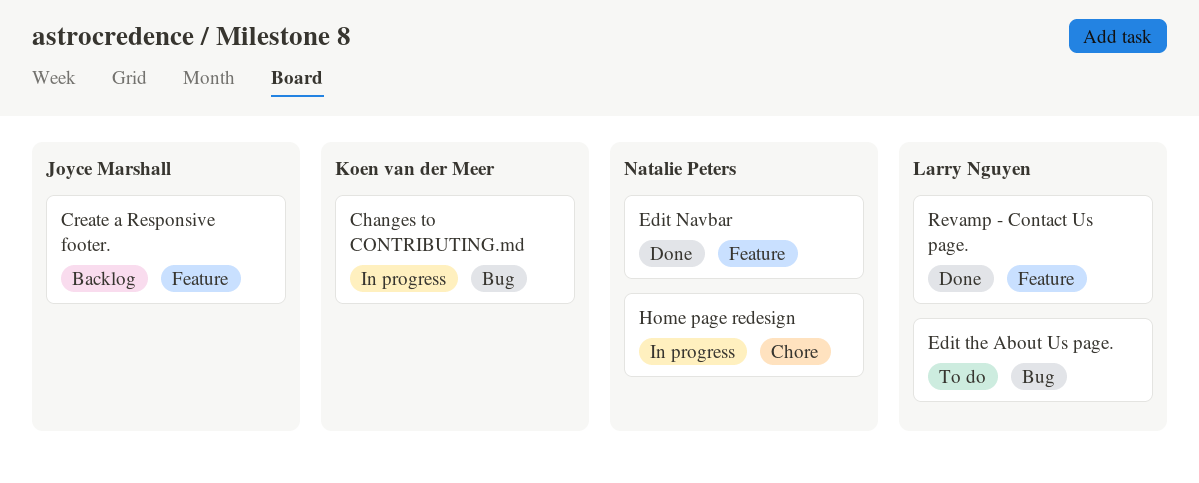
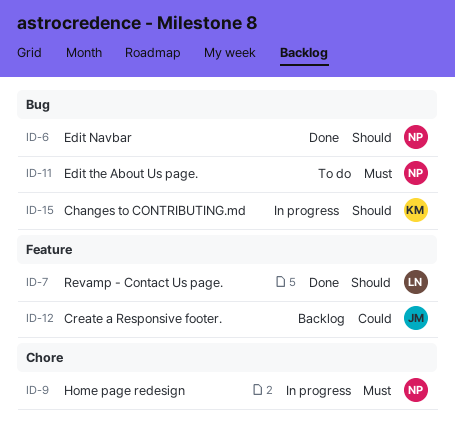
Edit Navbar, label: Feature -> Bug
Edit the About Us page., owner: Larry Nguyen -> Natalie Peters

